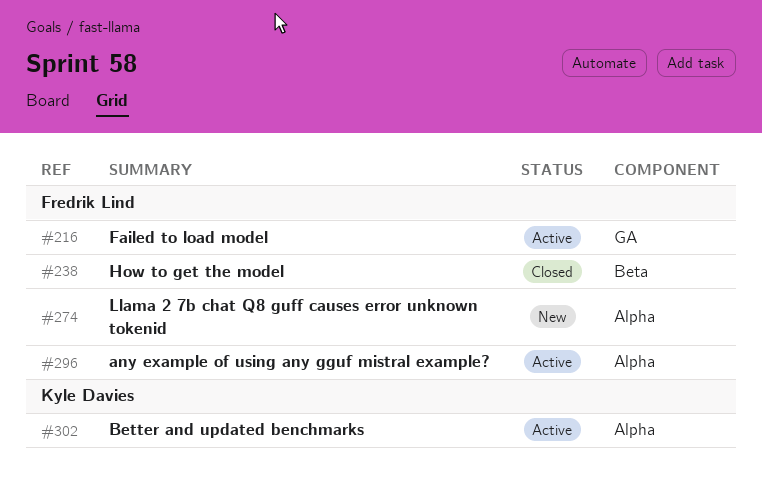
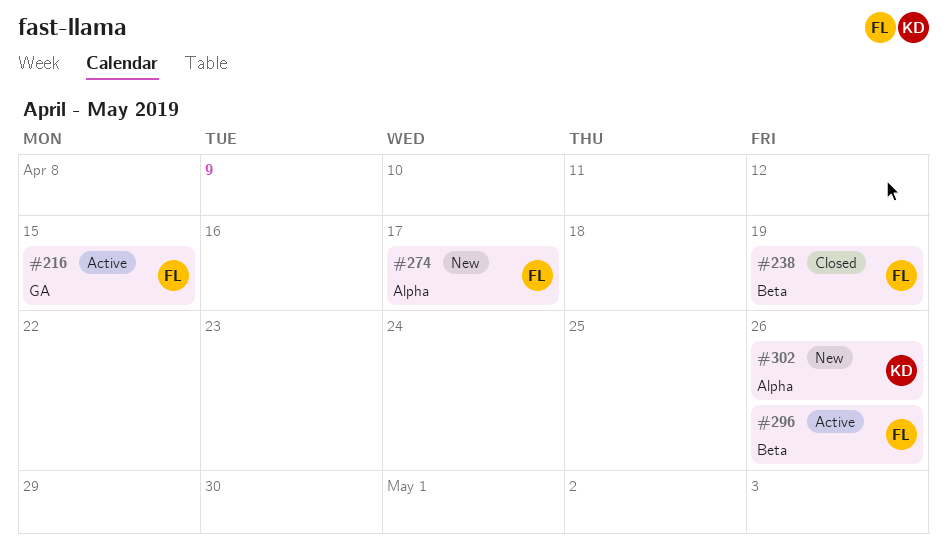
#296, label: Alpha -> Beta
#302, status: Active -> New

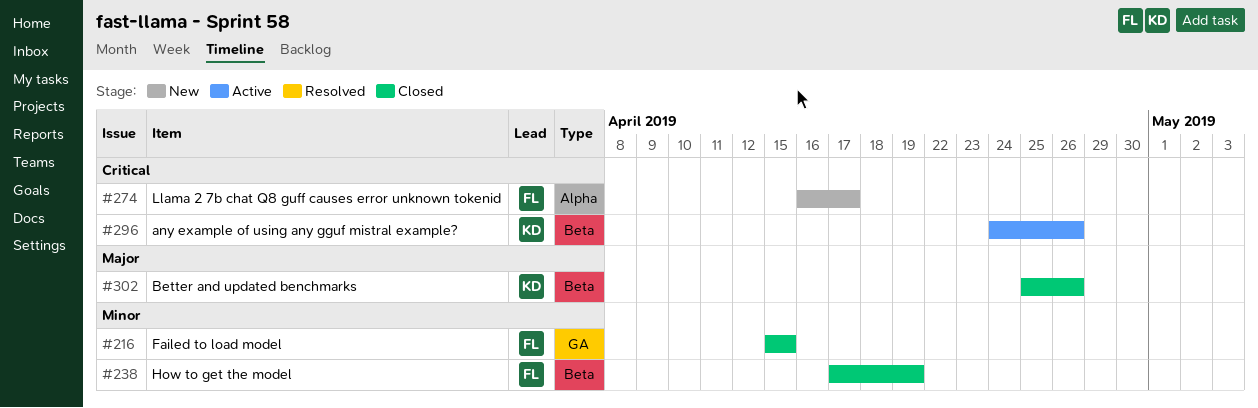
#216, status: Active -> Closed
#296, owner: FL -> KD
#302, status: New -> Closed
#302, label: Alpha -> Beta

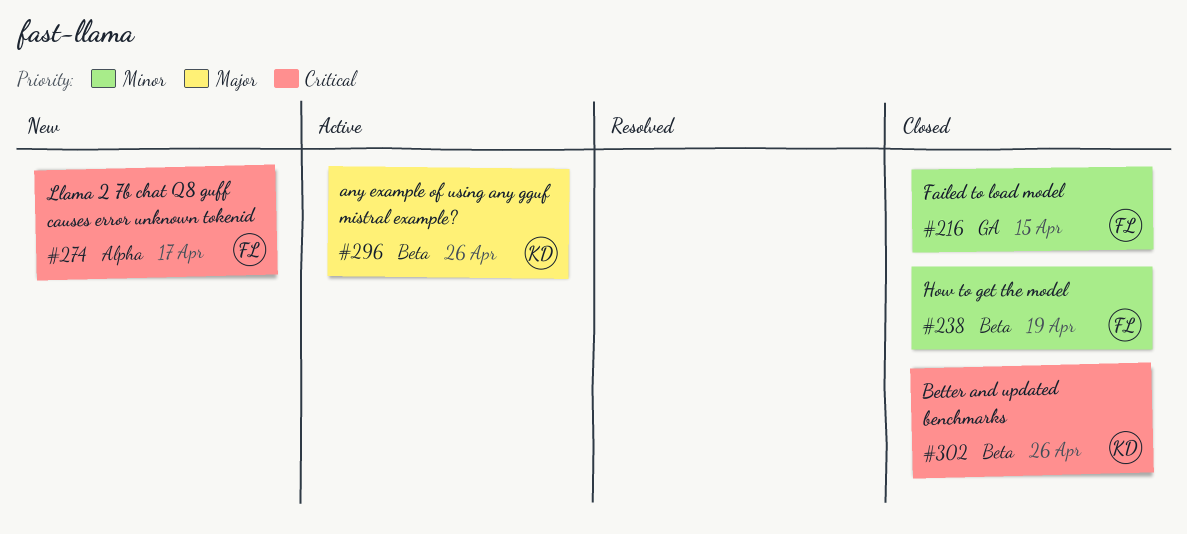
#296, priority: Critical -> Major
#302, priority: Major -> Critical

